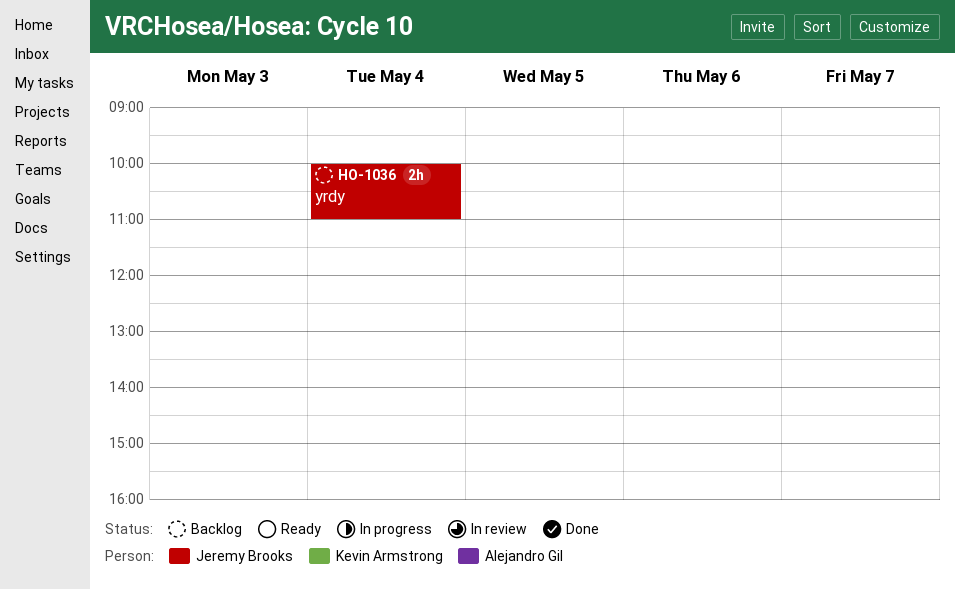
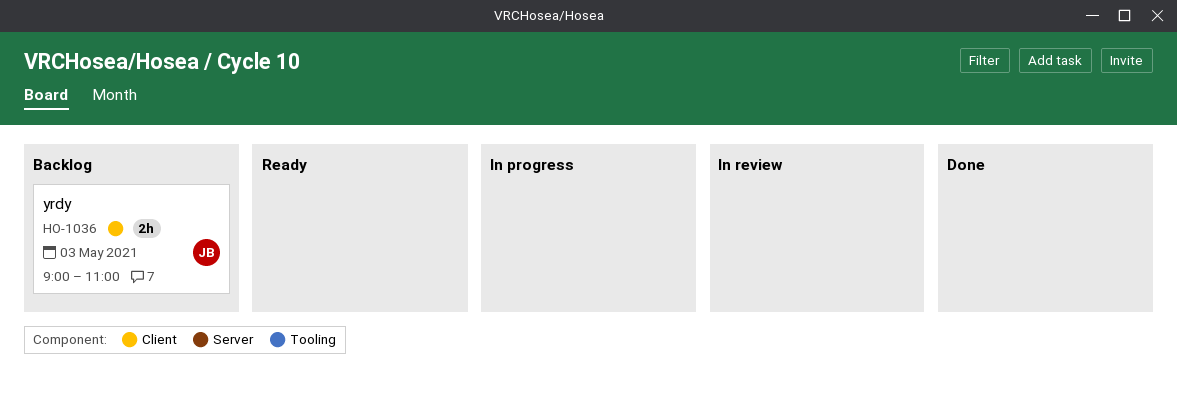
HO-1036, day: May 4 -> May 3
HO-1036, begins: 10:00 -> 09:00

